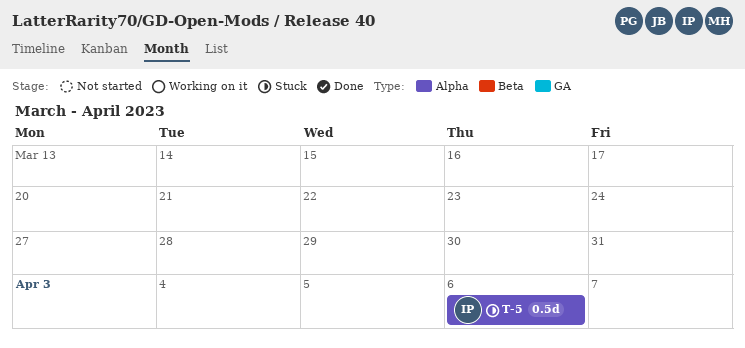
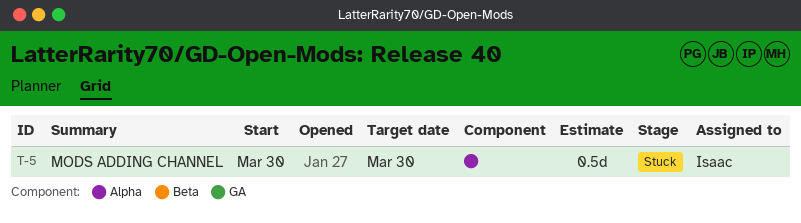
T-5, start: Apr 6 -> Mar 30
T-5, due: Apr 6 -> Mar 30

